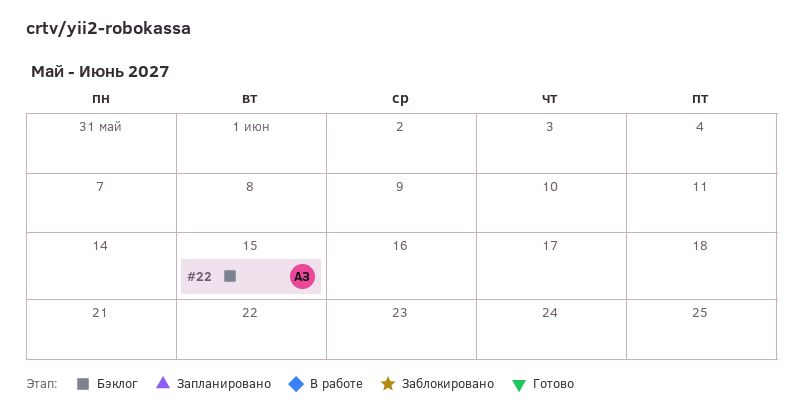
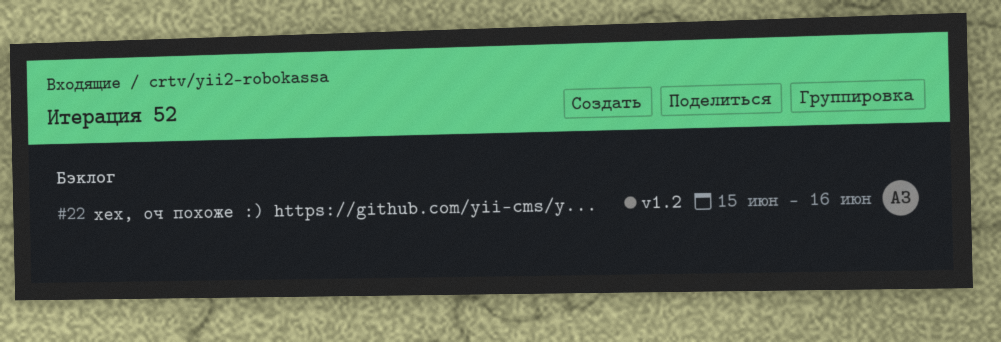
#22, due: Jun 15 -> Jun 16

